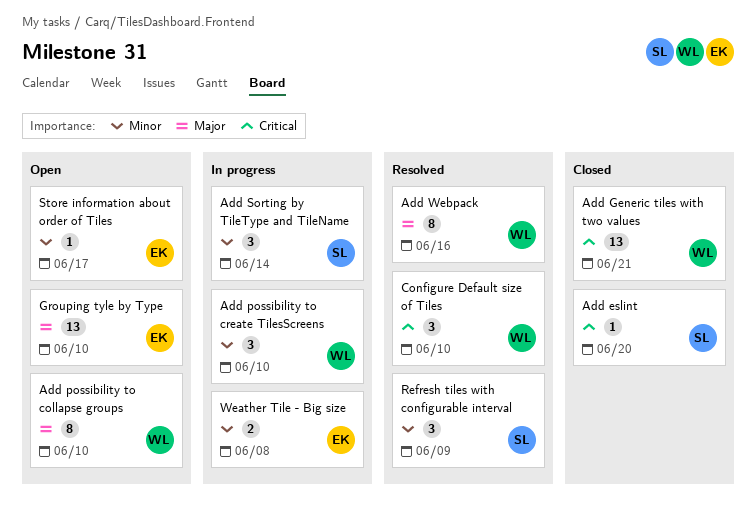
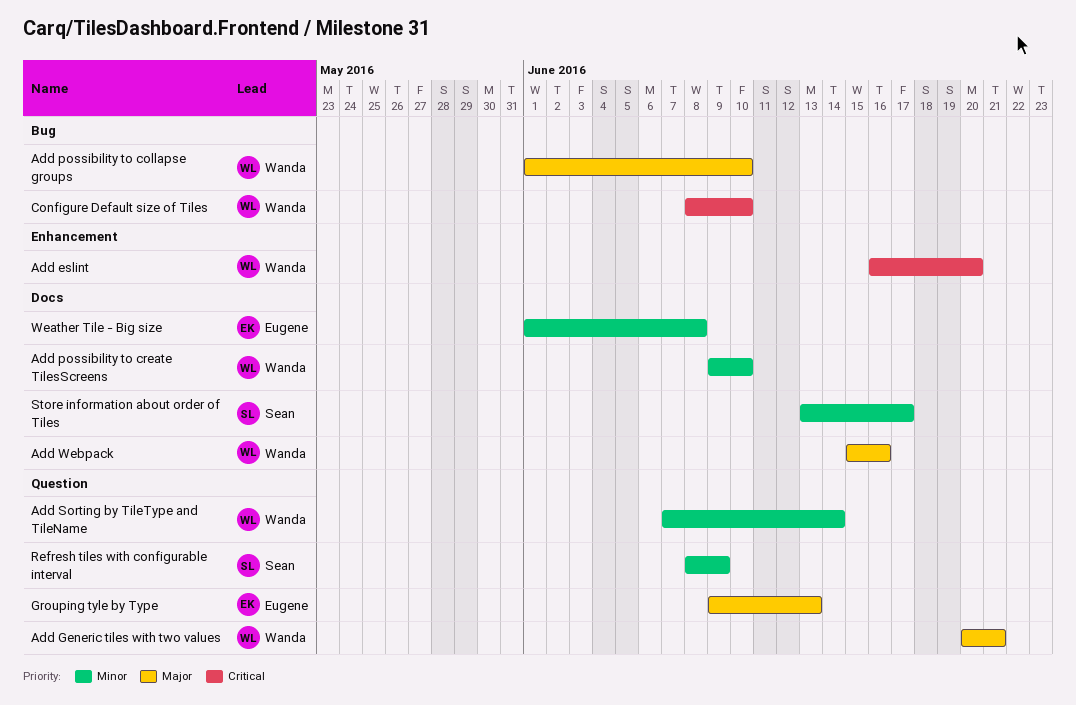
Add eslint, owner: Sean -> Wanda
Add Generic tiles with two values, priority: Critical -> Major
Add Sorting by TileType and TileName, owner: Sean -> Wanda
Grouping tyle by Type, due: Jun 10 -> Jun 13
Store information about order of Tiles, owner: Eugene -> Sean

